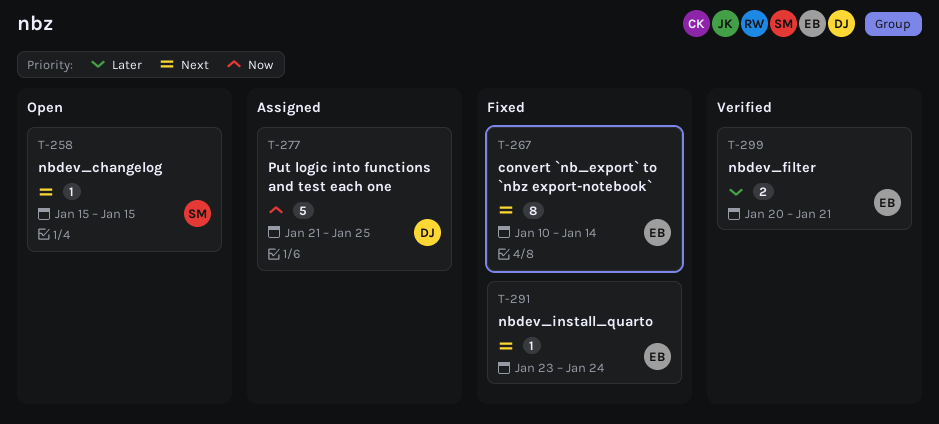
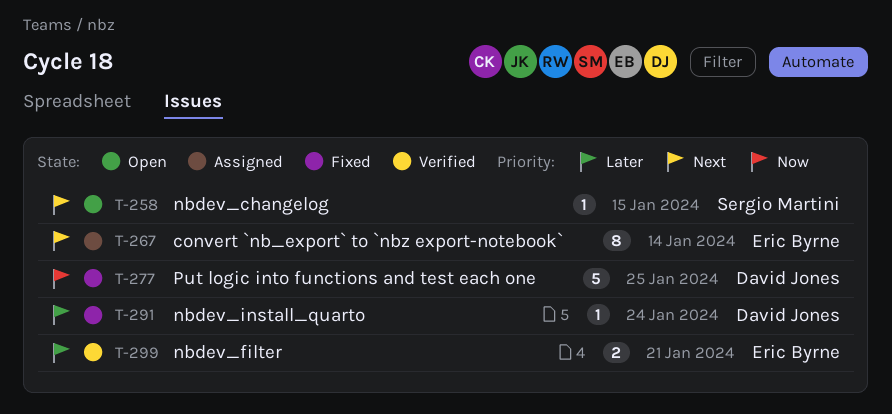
T-267, status: Fixed -> Assigned
T-277, status: Assigned -> Fixed
T-291, owner: Eric Byrne -> David Jones
T-291, priority: Next -> Later

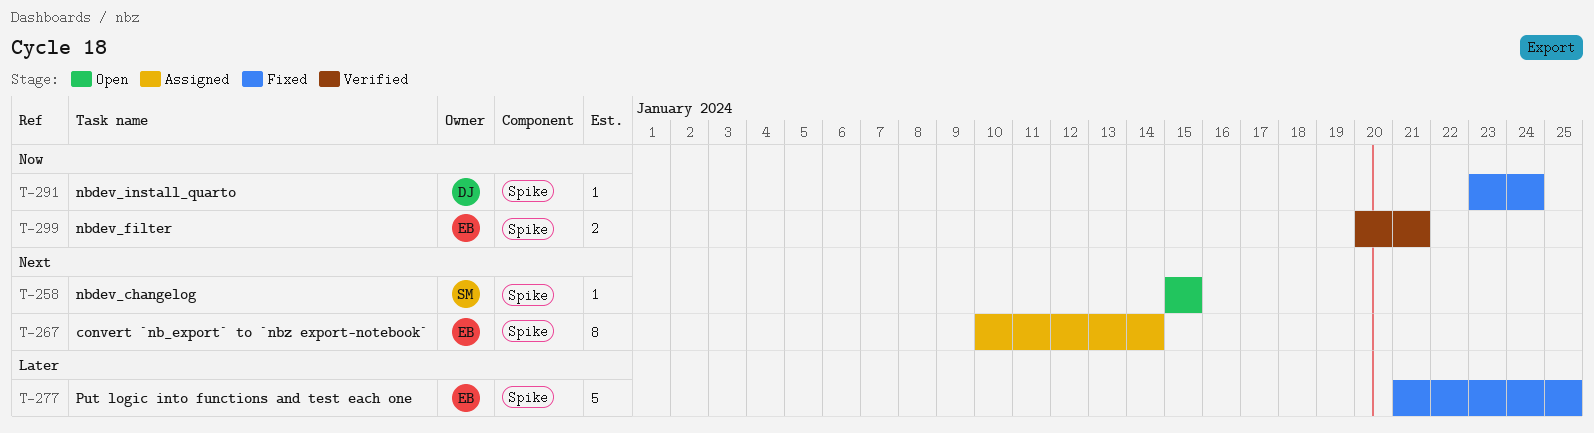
T-277, owner: David Jones -> Eric Byrne
T-277, priority: Now -> Later
T-291, priority: Later -> Now
T-299, priority: Later -> Now

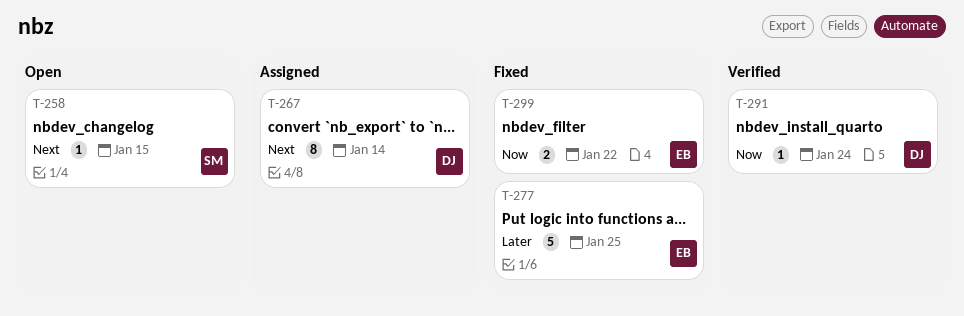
T-267, owner: EB -> DJ
T-291, status: Fixed -> Verified
T-299, status: Verified -> Fixed
T-299, due: Jan 21 -> Jan 22

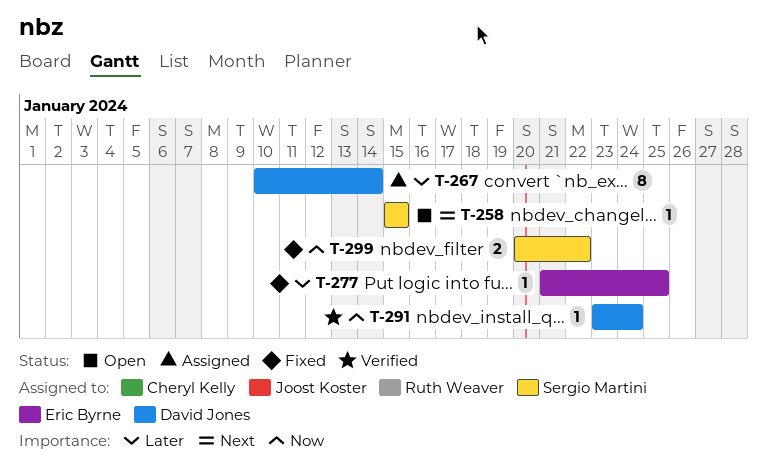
T-267, priority: Next -> Later
T-277, estimate: 5 -> 1
T-299, owner: Eric Byrne -> Sergio Martini

